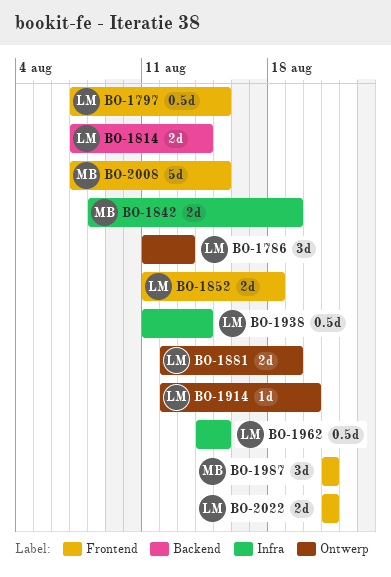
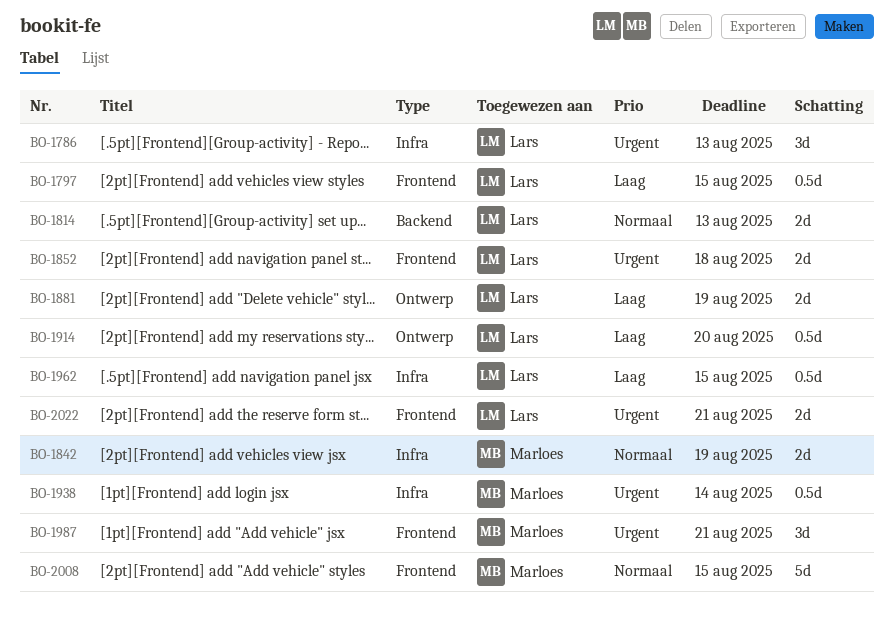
BO-1786, label: Ontwerp -> Infra
BO-1814, due: Aug 14 -> Aug 13
BO-1914, estimate: 1d -> 0.5d
BO-1938, owner: Lars -> Marloes

